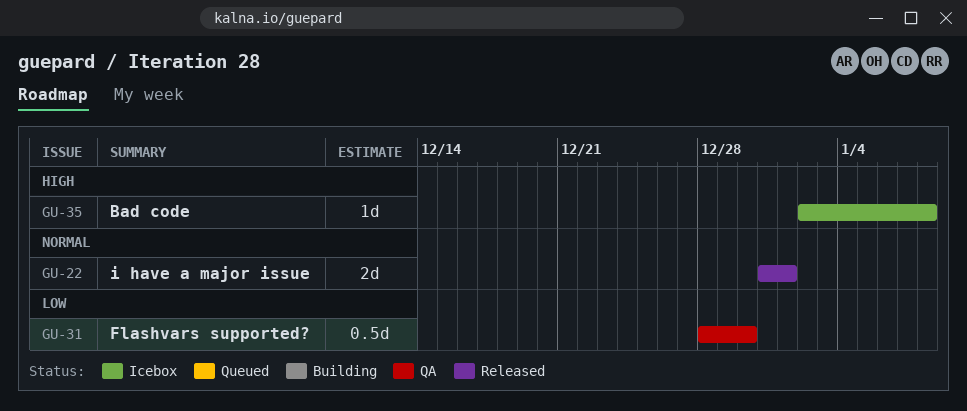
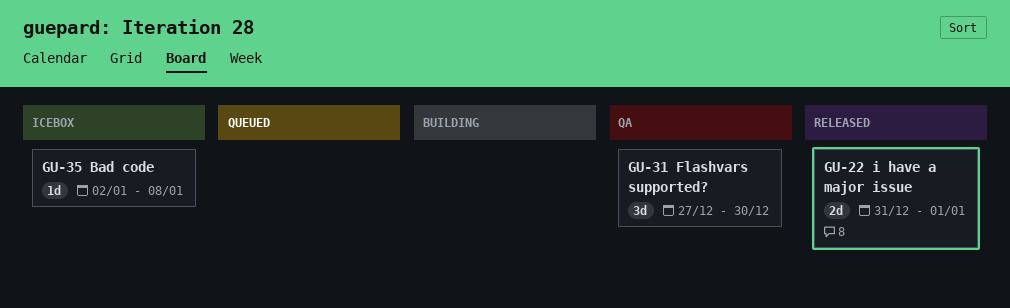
GU-31, estimate: 0.5d -> 3d
GU-31, start: Dec 28 -> Dec 27

